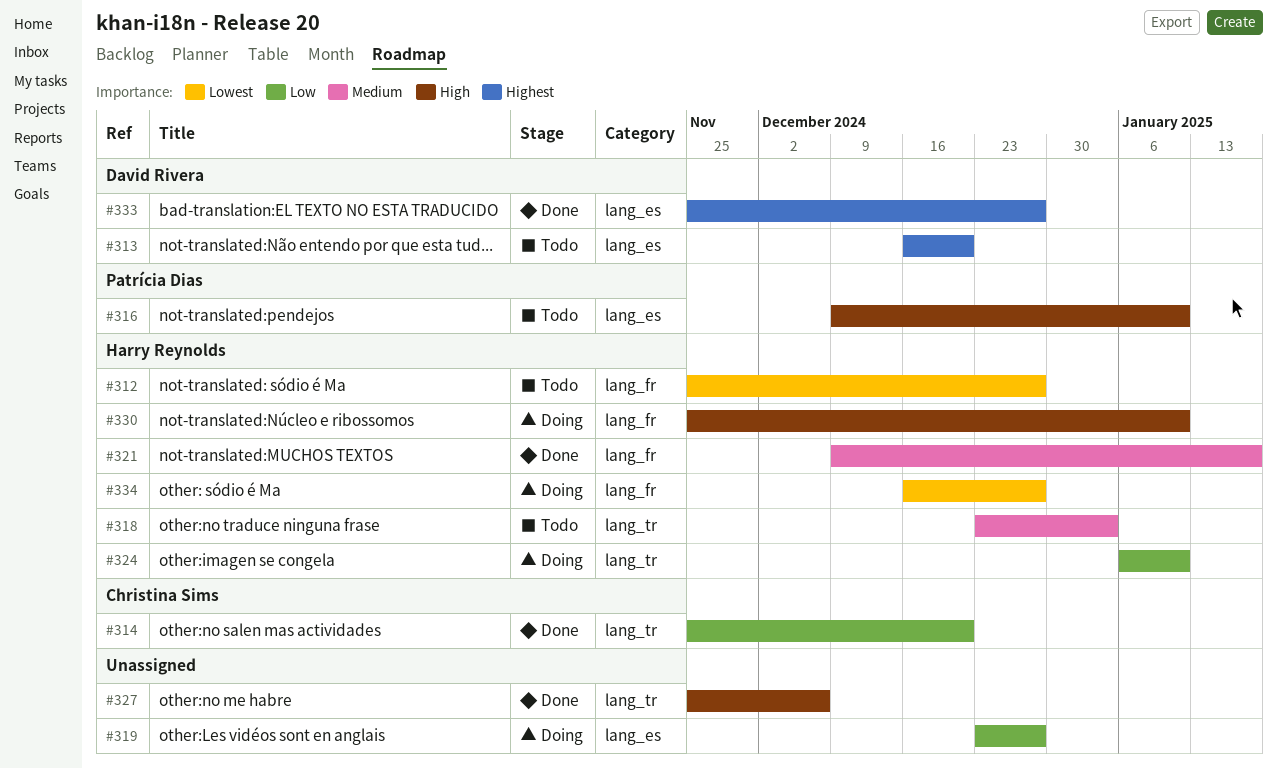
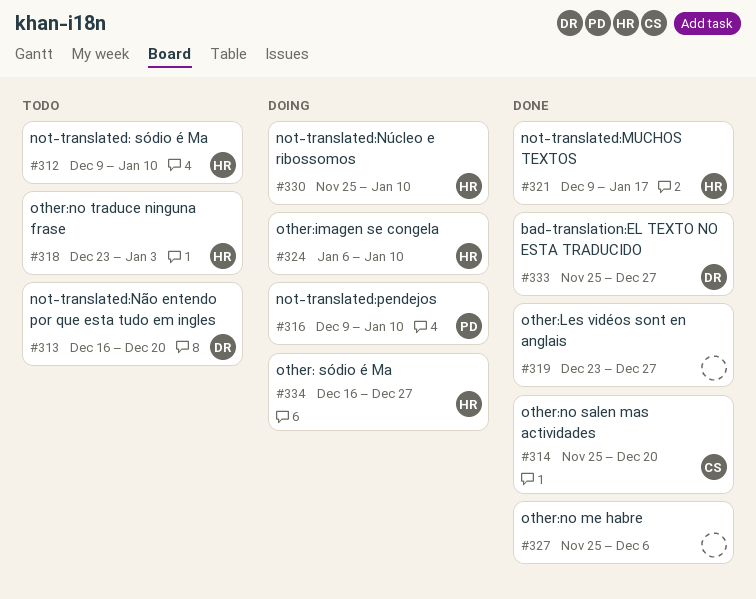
#312, start: Nov 25 -> Dec 9
#312, due: Dec 27 -> Jan 10
#316, status: Todo -> Doing
#319, status: Doing -> Done

